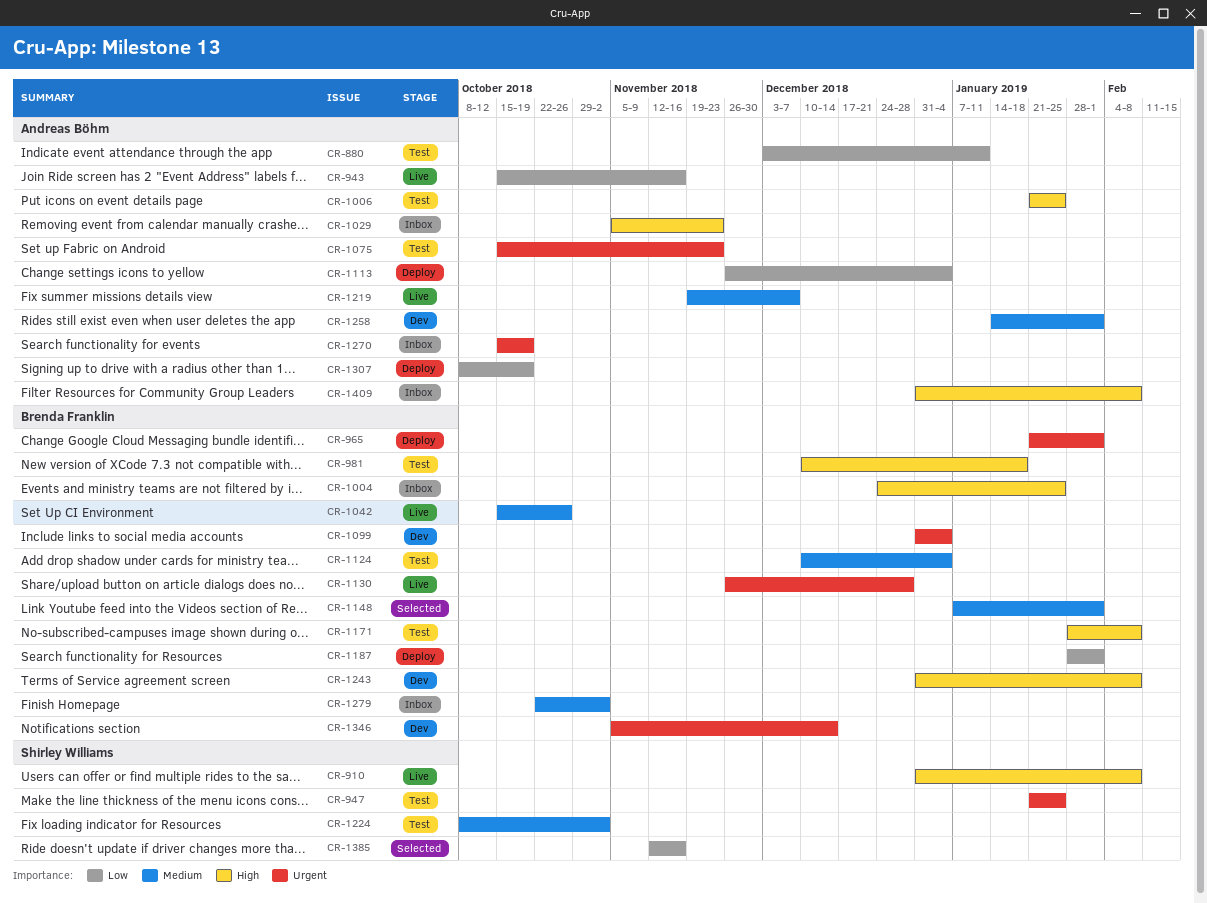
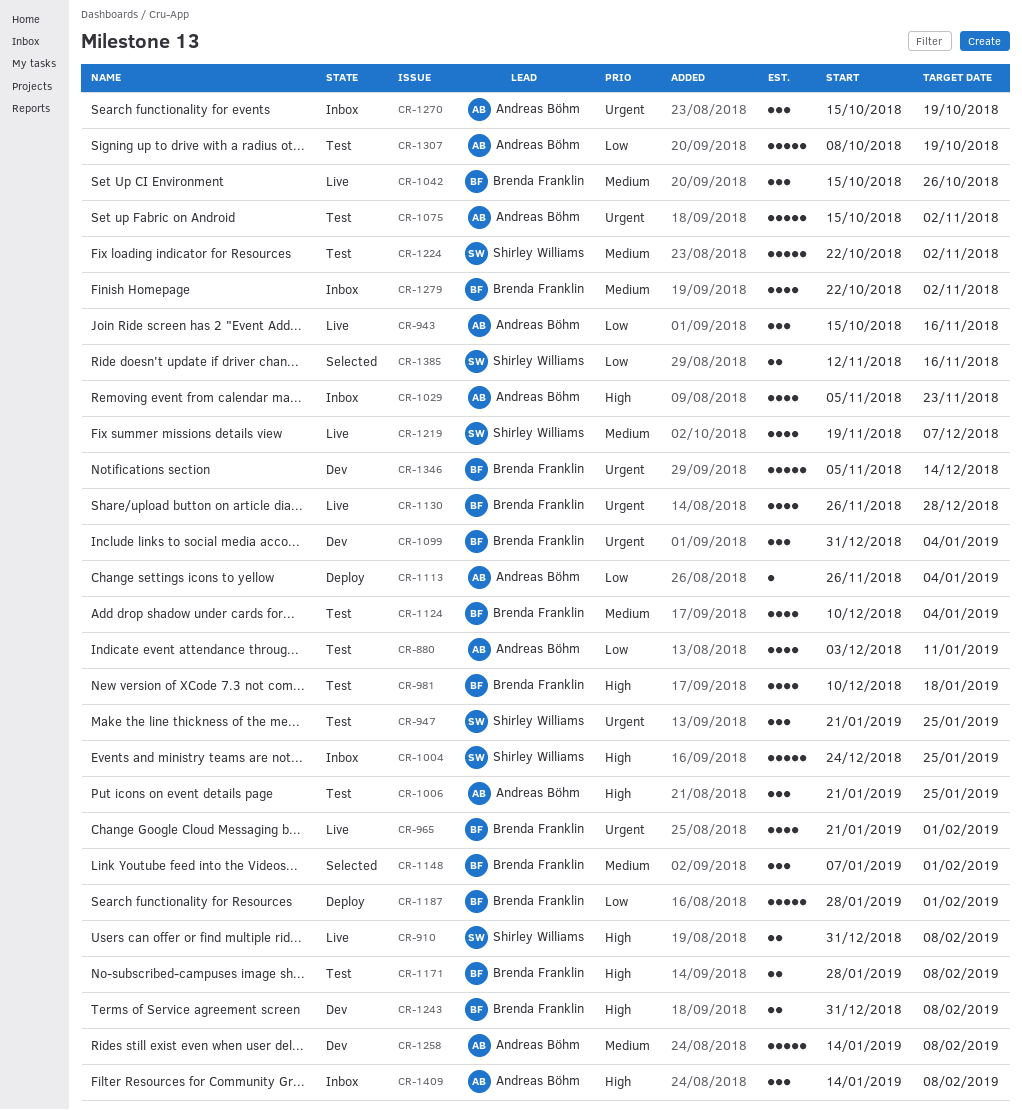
CR-965, status: Deploy -> Live
CR-1004, owner: Brenda Franklin -> Shirley Williams
CR-1075, due: Nov 23 -> Nov 2
CR-1219, owner: Andreas Böhm -> Shirley Williams
CR-1224, start: Oct 8 -> Oct 22
CR-1258, due: Feb 1 -> Feb 8
CR-1307, status: Deploy -> Test
CR-1409, start: Dec 31 -> Jan 14

